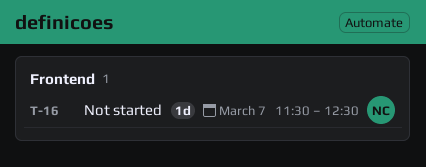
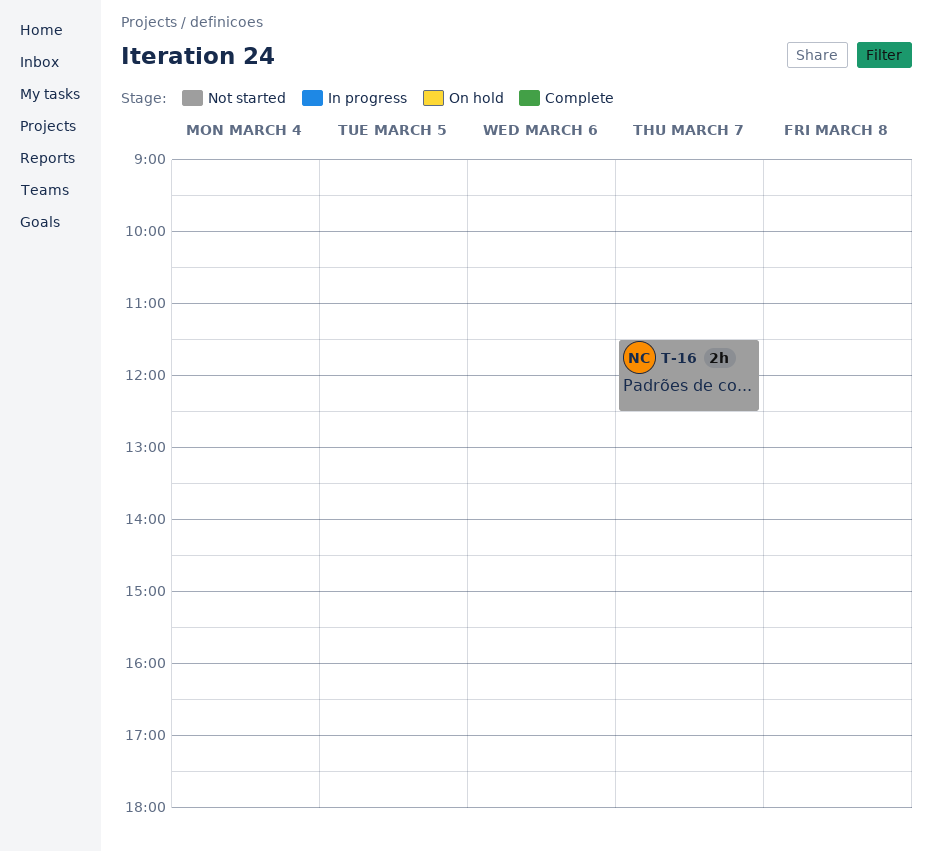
T-16, estimate: 1d -> 2h

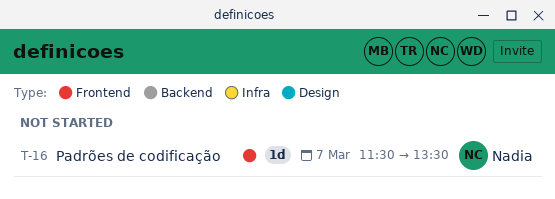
T-16, estimate: 2h -> 1d
T-16, ends: 12:30 -> 13:30

